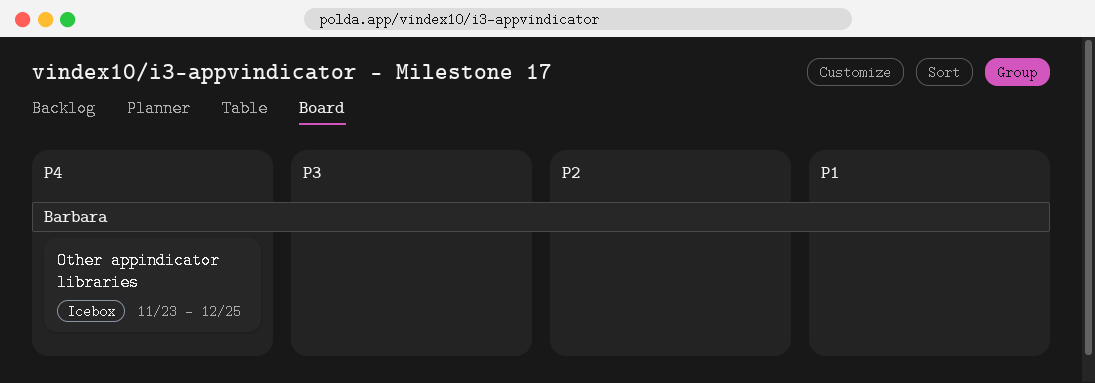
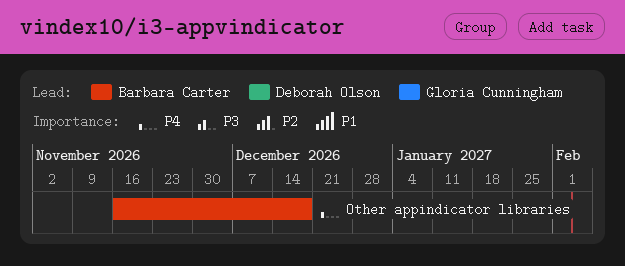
Other appindicator libraries, start: Nov 23 -> Nov 16
Other appindicator libraries, due: Dec 25 -> Dec 18

